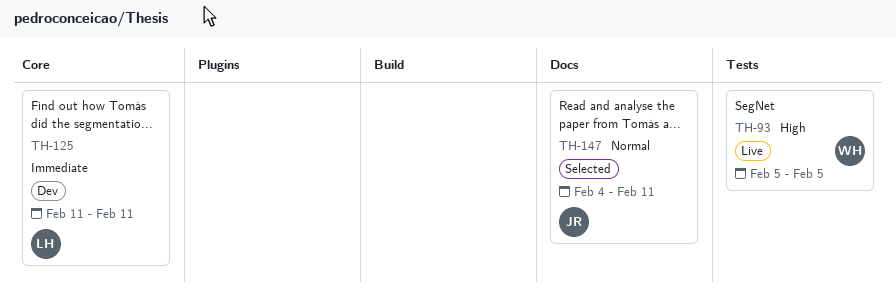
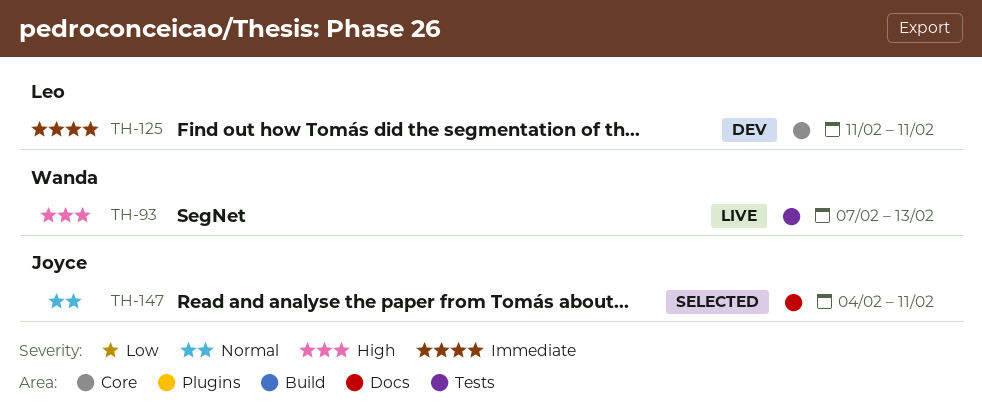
TH-93, start: Feb 5 -> Feb 7
TH-93, due: Feb 5 -> Feb 13

